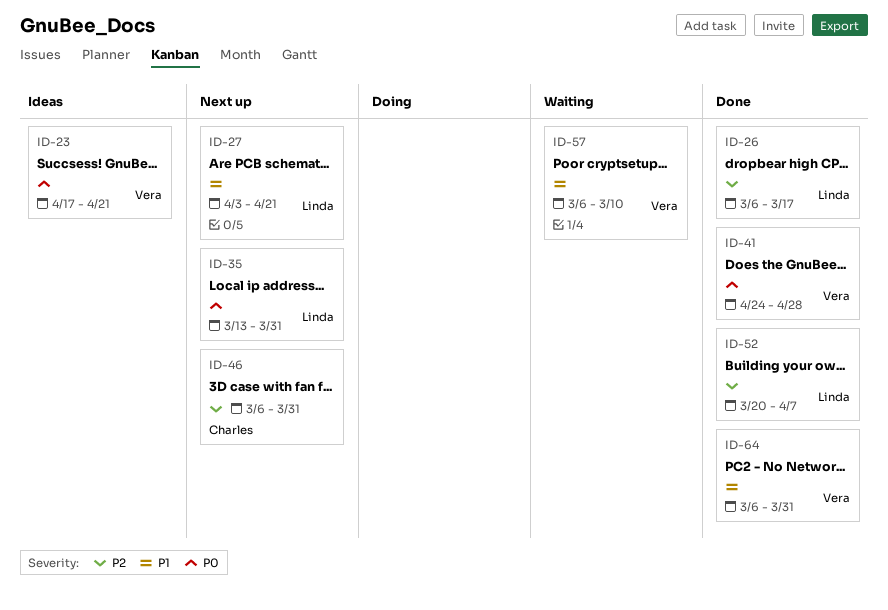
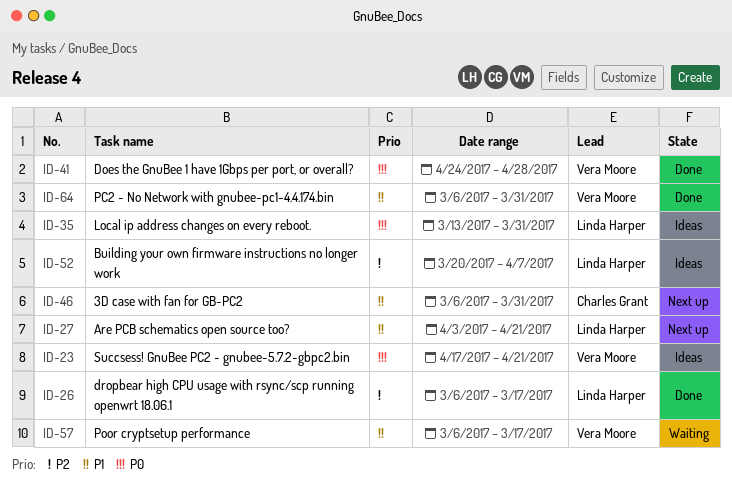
ID-35, status: Next up -> Ideas
ID-46, priority: P2 -> P1
ID-52, status: Done -> Ideas
ID-57, due: Mar 10 -> Mar 17

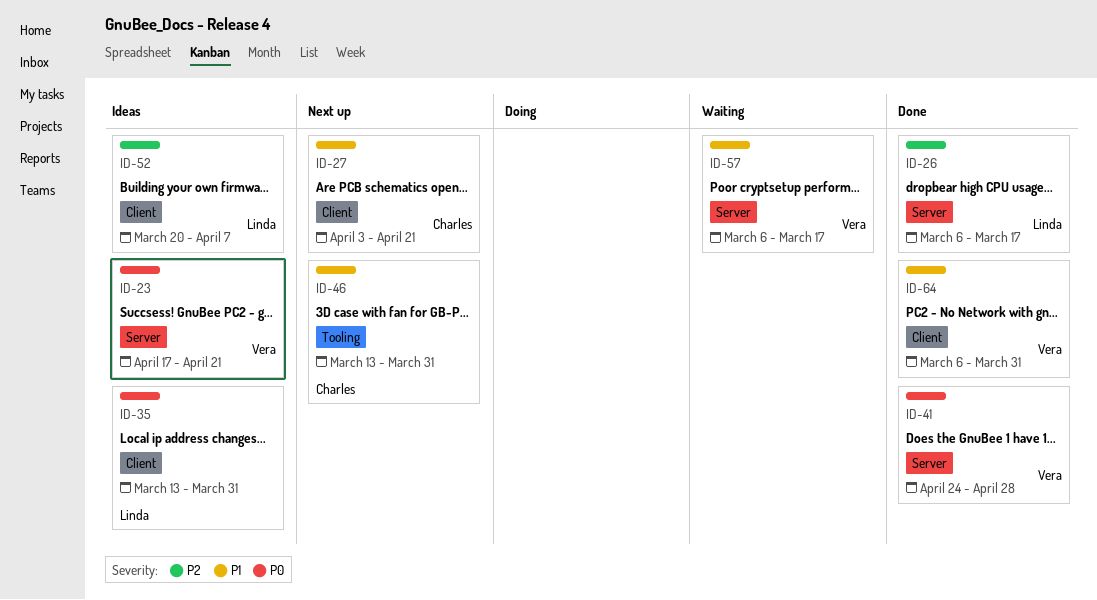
ID-27, owner: Linda Harper -> Charles Grant
ID-46, start: Mar 6 -> Mar 13

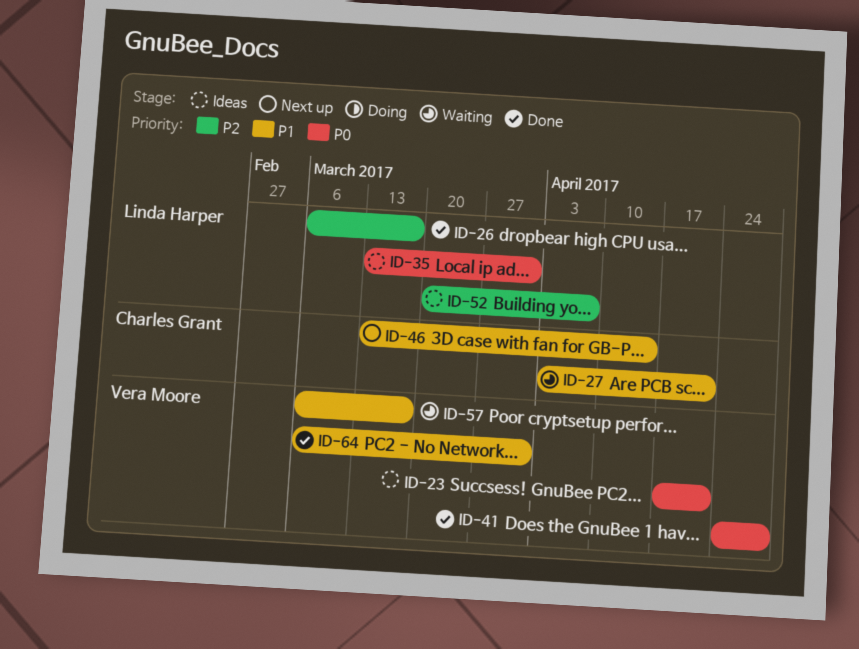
ID-27, status: Next up -> Waiting
ID-46, due: Mar 31 -> Apr 14

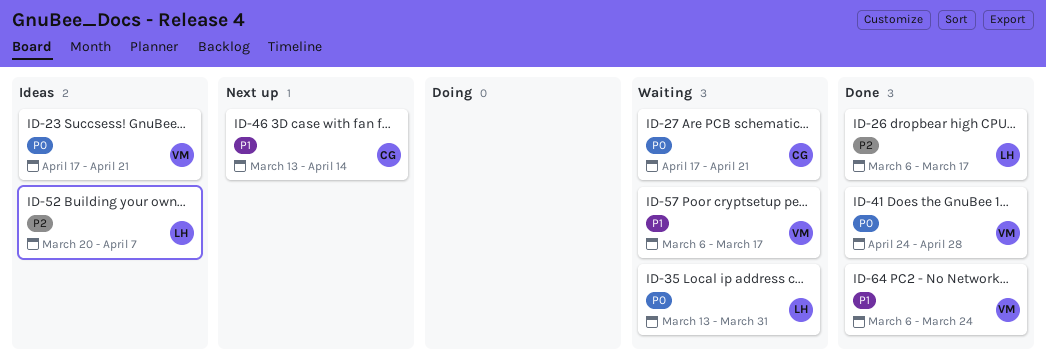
ID-27, priority: P1 -> P0
ID-27, start: Apr 3 -> Apr 17
ID-35, status: Ideas -> Waiting
ID-64, due: Mar 31 -> Mar 24

